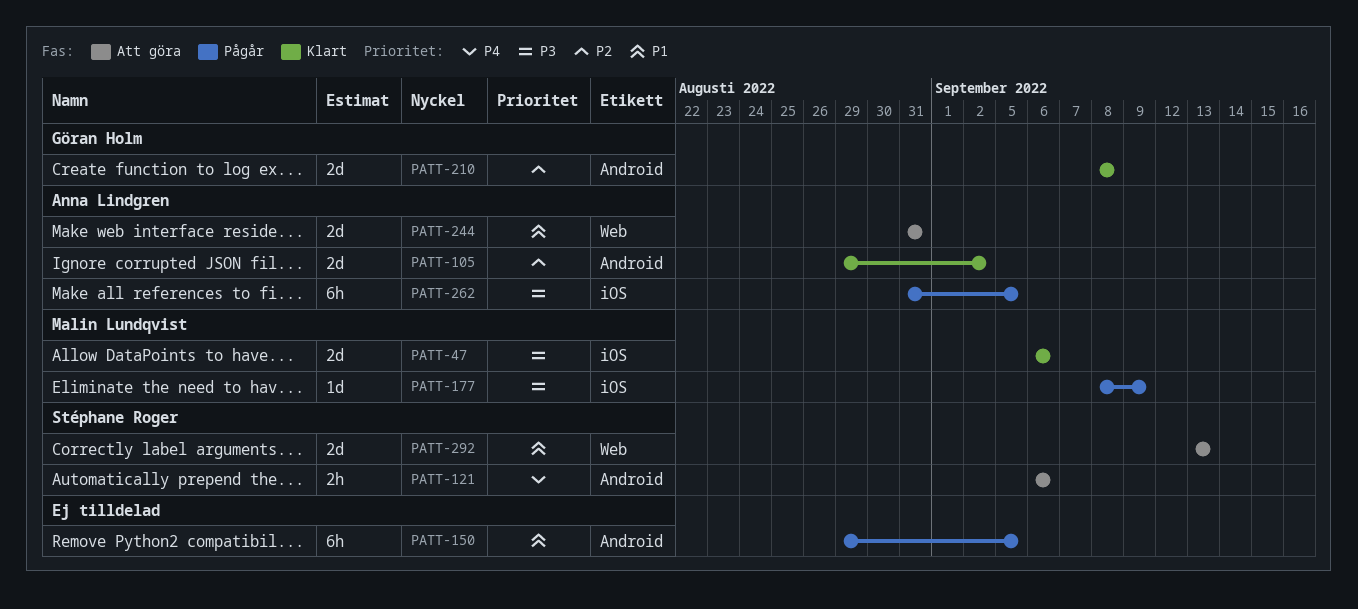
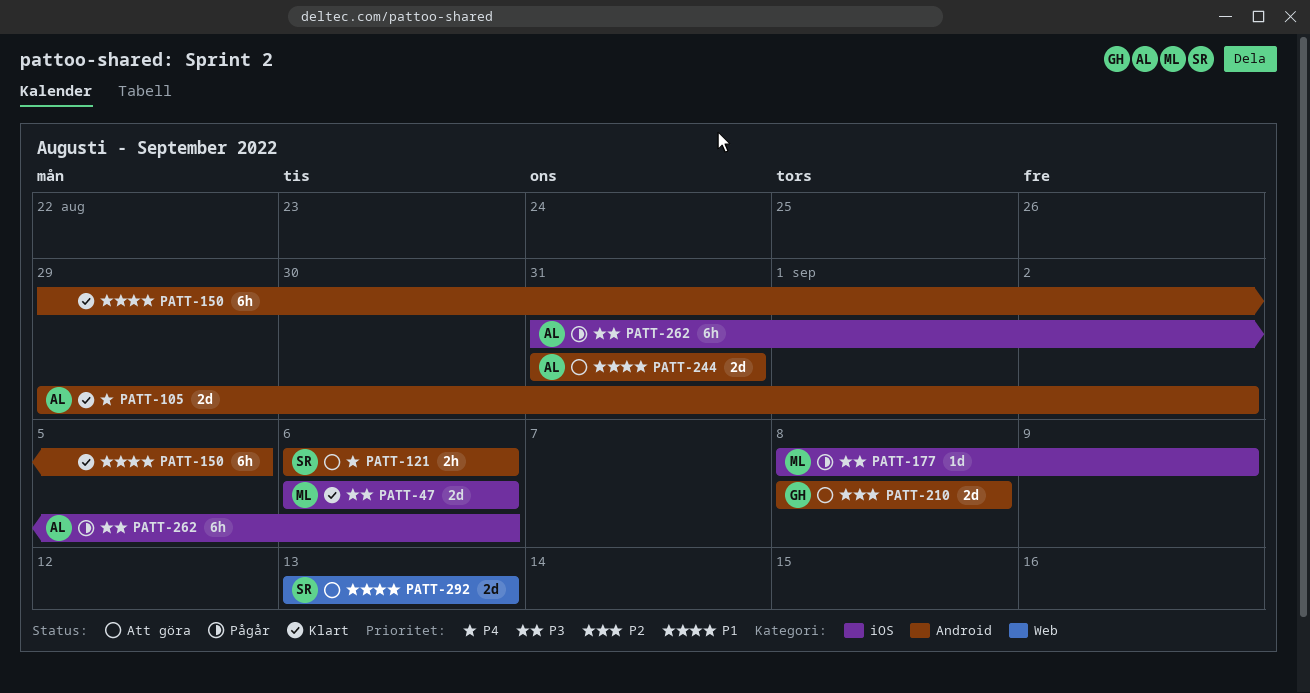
PATT-105, priority: P2 -> P4
PATT-150, status: Pågår -> Klart
PATT-210, status: Klart -> Att göra
PATT-244, label: Web -> Android
PATT-262, due: Sep 5 -> Sep 6

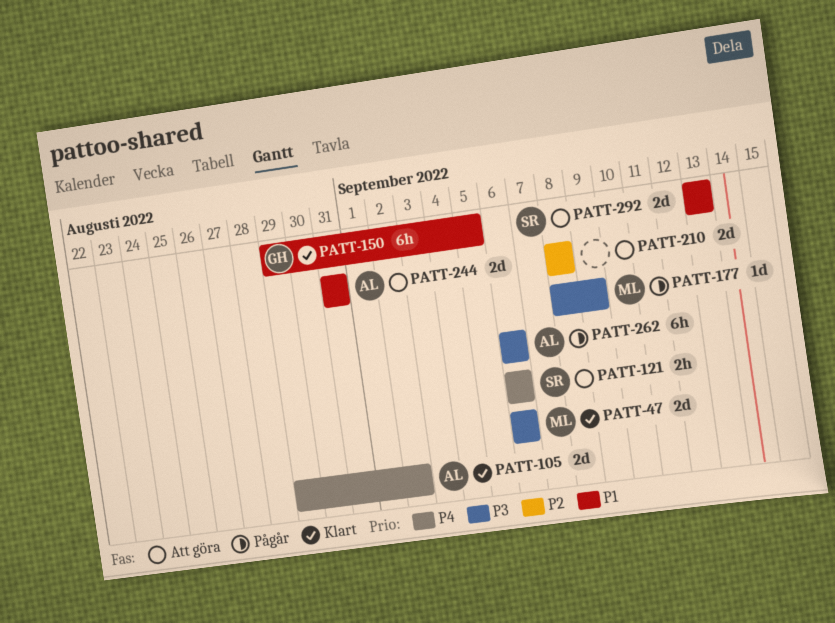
PATT-150, owner: none -> GH
PATT-210, owner: GH -> none
PATT-262, start: Aug 31 -> Sep 6

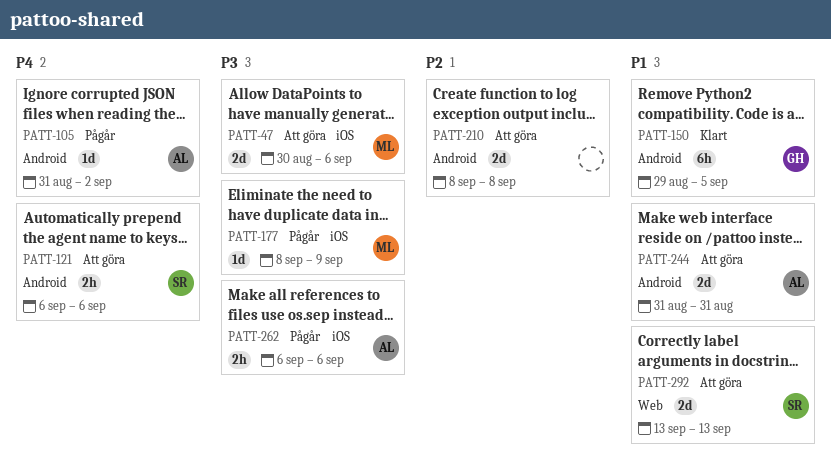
PATT-47, status: Klart -> Att göra
PATT-47, start: Sep 6 -> Aug 30
PATT-105, status: Klart -> Pågår
PATT-105, estimate: 2d -> 1d
PATT-105, start: Aug 29 -> Aug 31
PATT-262, estimate: 6h -> 2h

